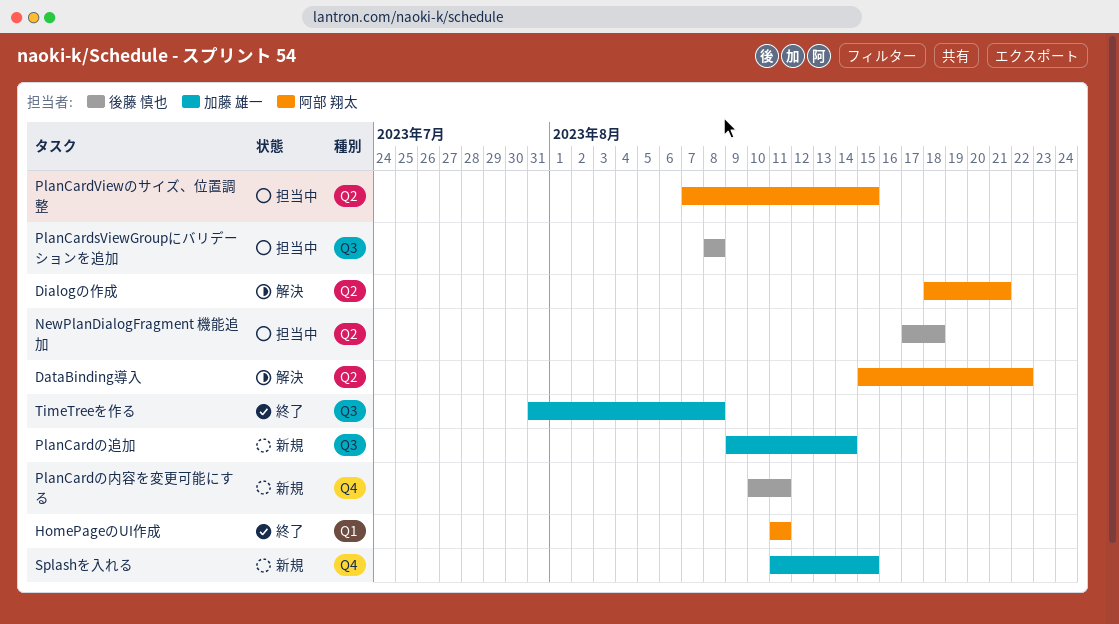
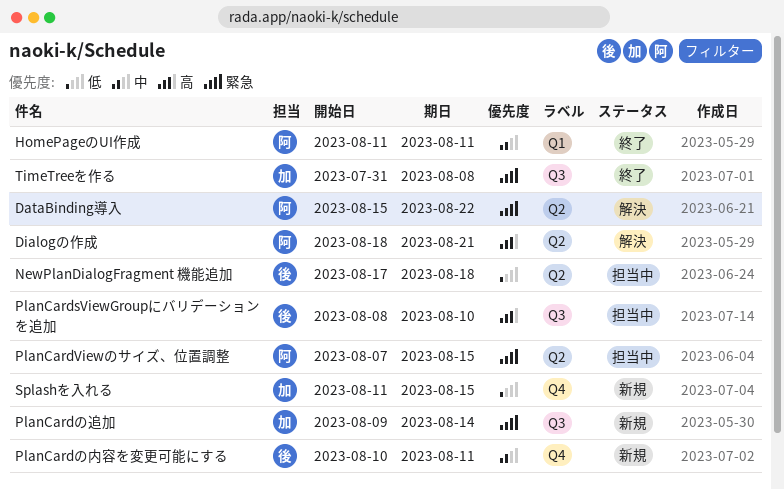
PlanCardsViewGroupにバリデーションを追加, due: Aug 8 -> Aug 10

